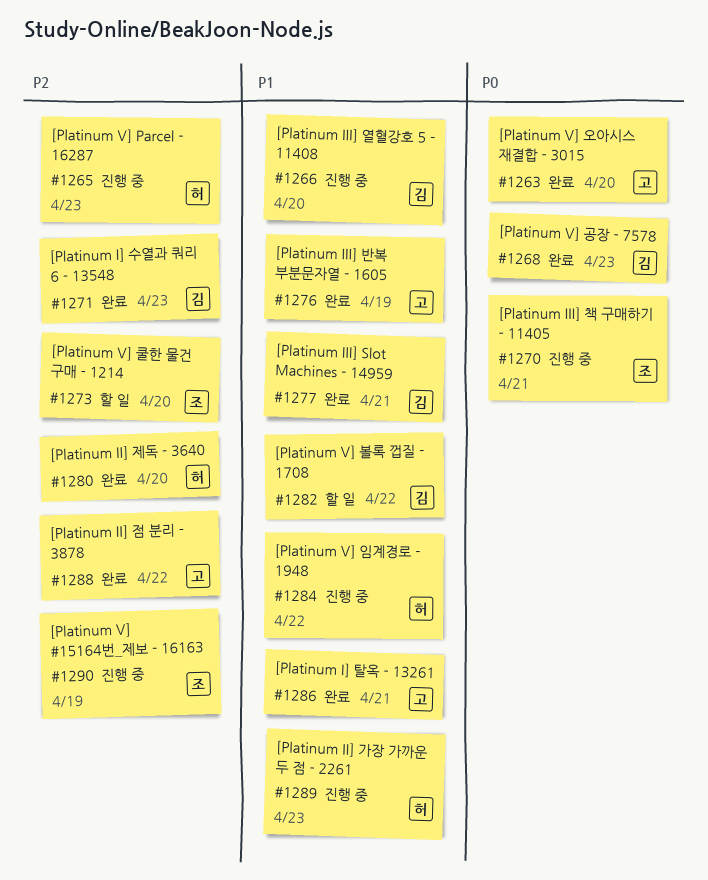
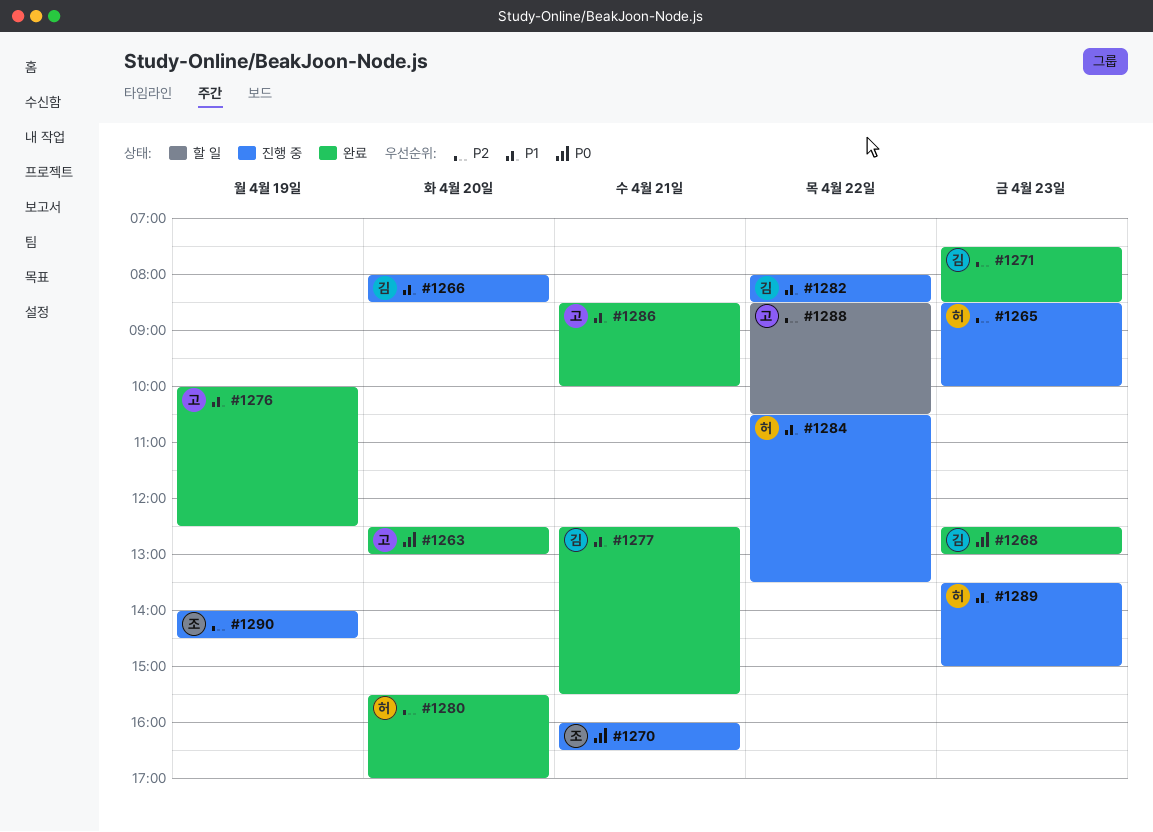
#1273: present -> none
#1282, status: 할 일 -> 진행 중
#1288, status: 완료 -> 할 일

